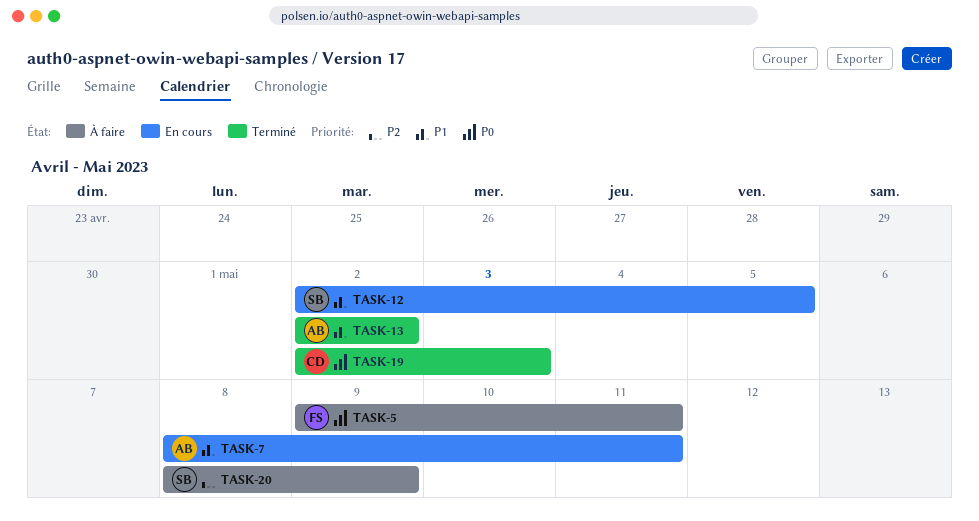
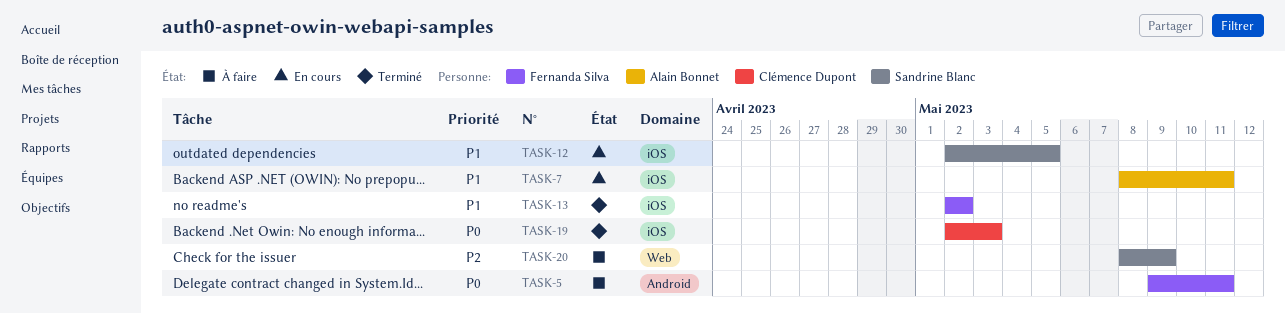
TASK-13, owner: Alain Bonnet -> Fernanda Silva

